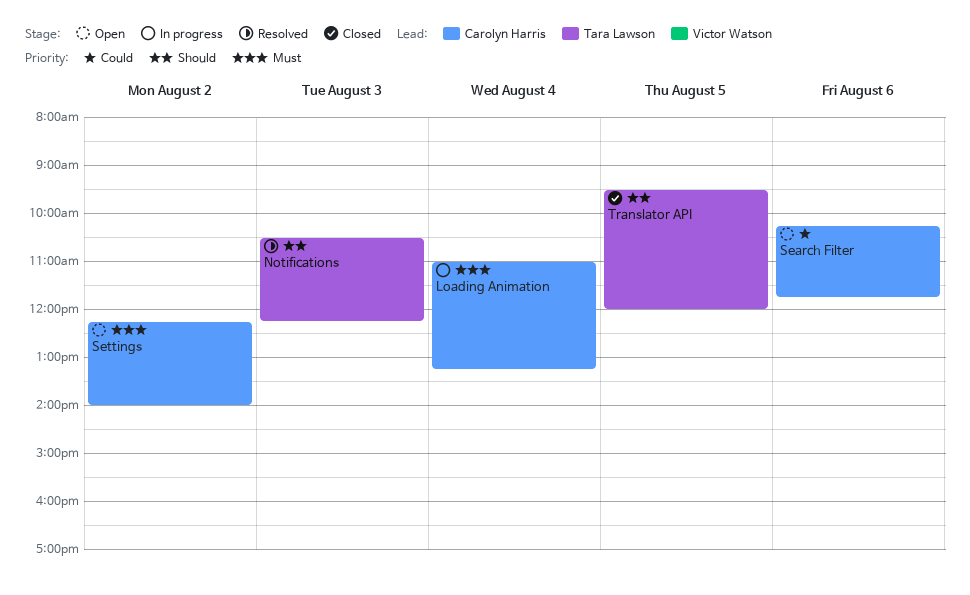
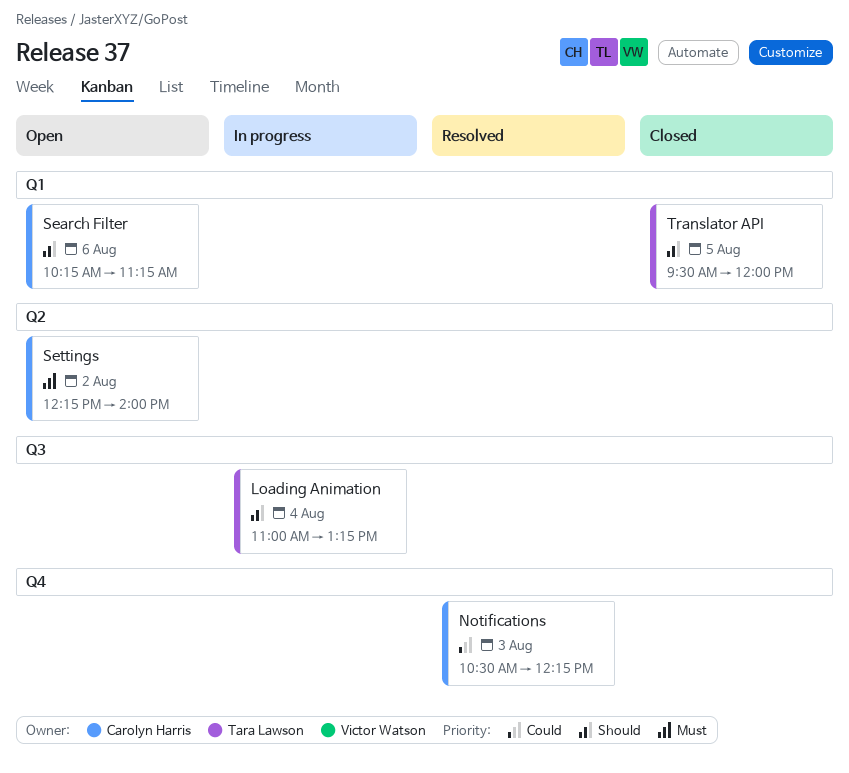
Loading Animation, owner: Carolyn Harris -> Tara Lawson
Loading Animation, priority: Must -> Should
Notifications, owner: Tara Lawson -> Carolyn Harris
Notifications, priority: Should -> Could
Search Filter, priority: Could -> Should
Search Filter, ends: 11:45 -> 11:15

